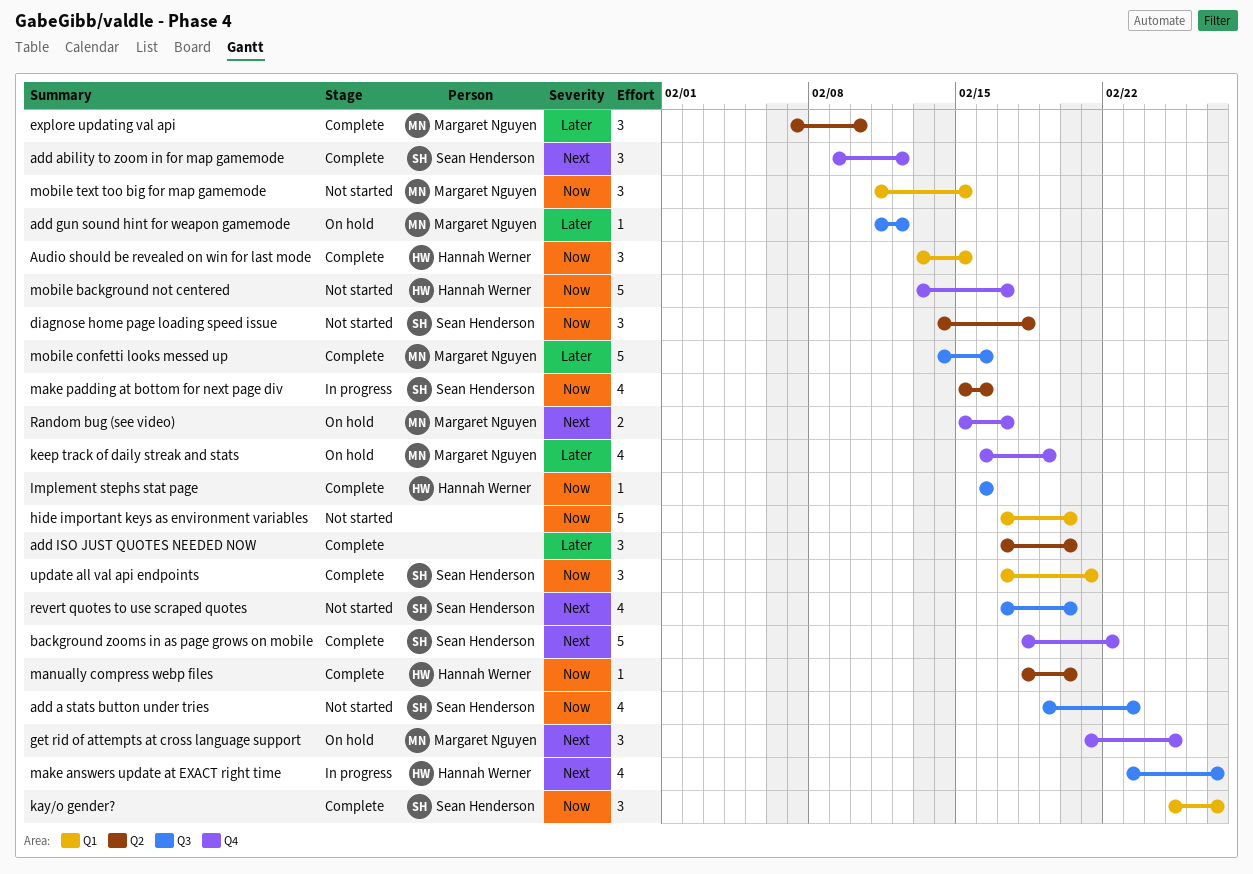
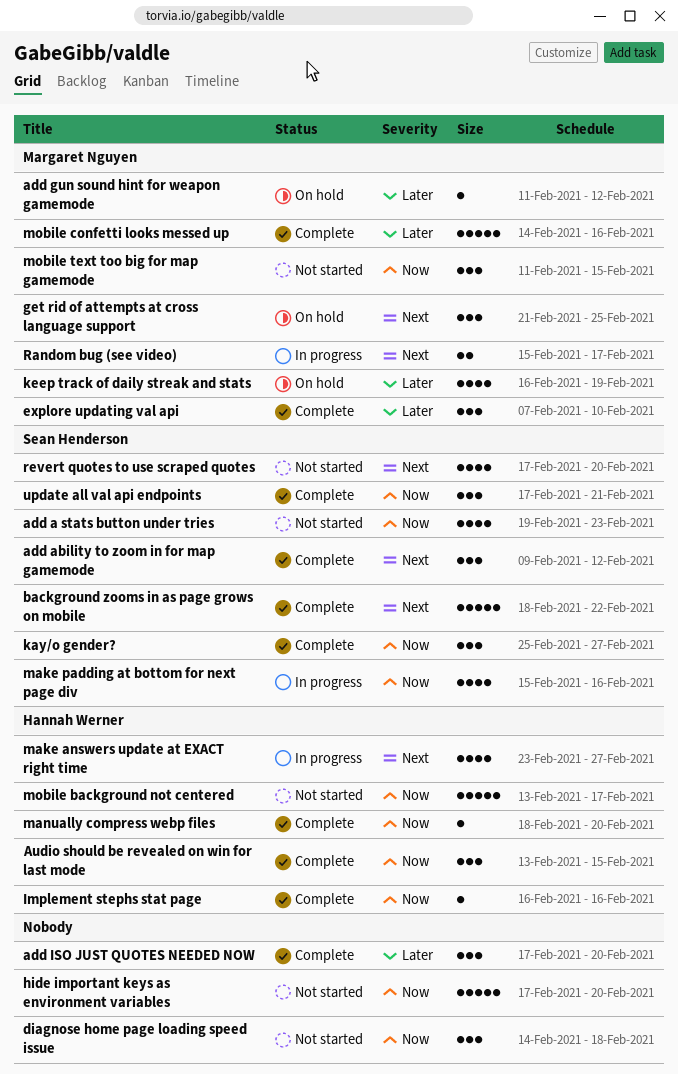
diagnose home page loading speed issue, owner: Sean Henderson -> none
Random bug (see video), status: On hold -> In progress

